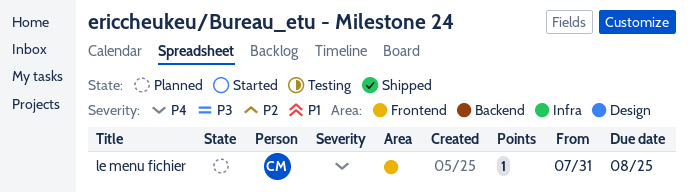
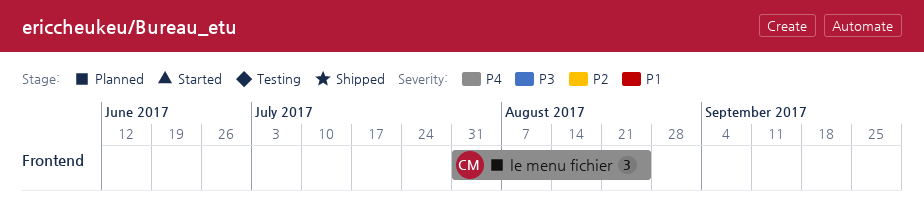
le menu fichier, estimate: 1 -> 3

